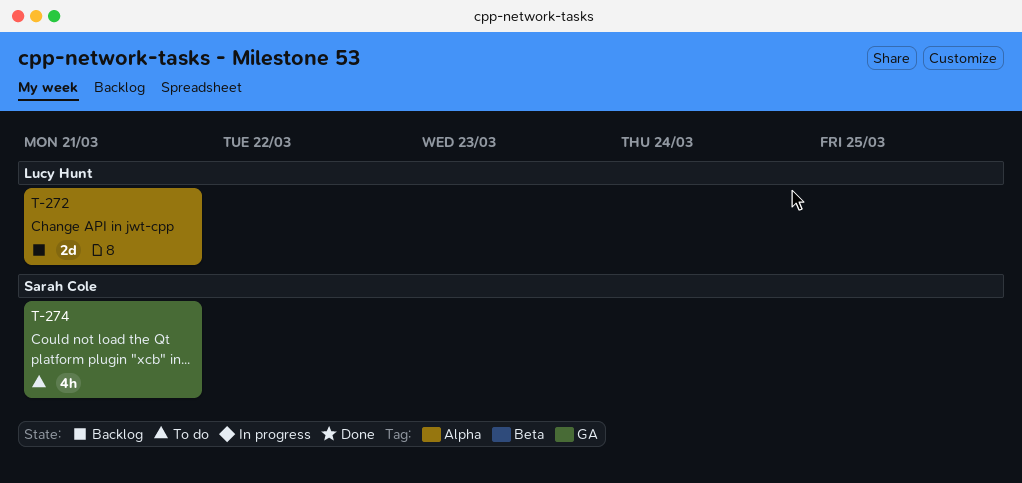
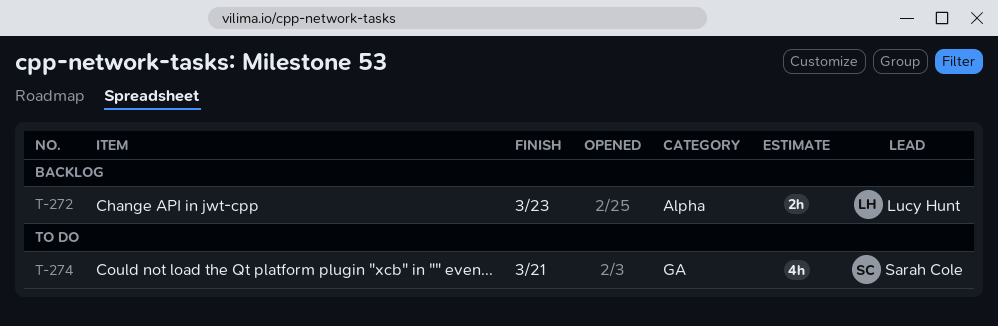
T-272, estimate: 2d -> 2h
T-272, due: Mar 21 -> Mar 23

